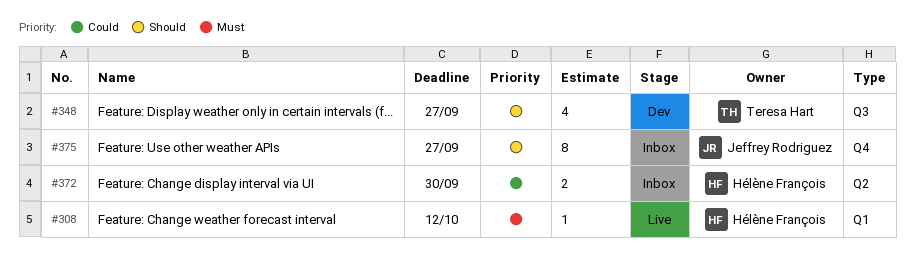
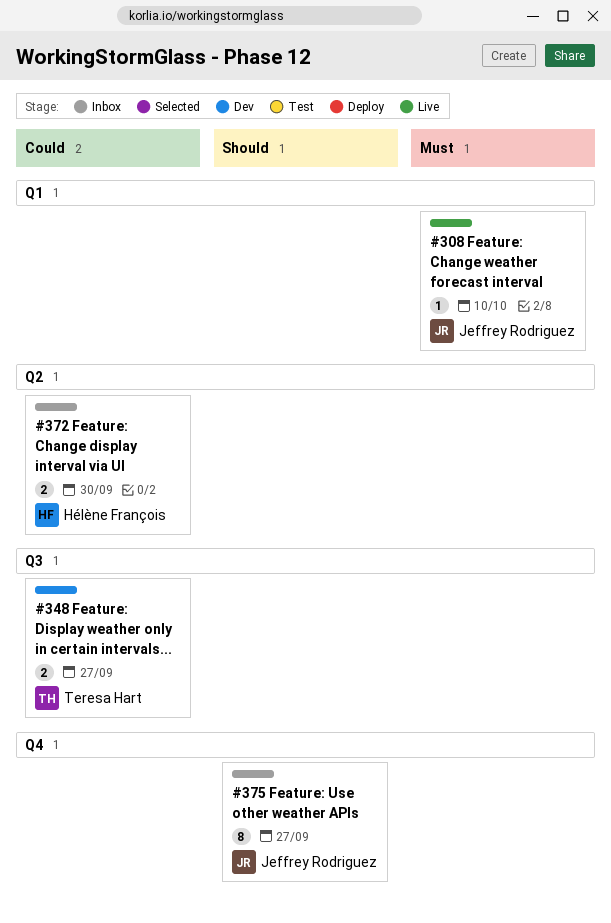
#308, owner: Hélène François -> Jeffrey Rodriguez
#308, due: Oct 12 -> Oct 10
#348, priority: Should -> Could
#348, estimate: 4 -> 2

